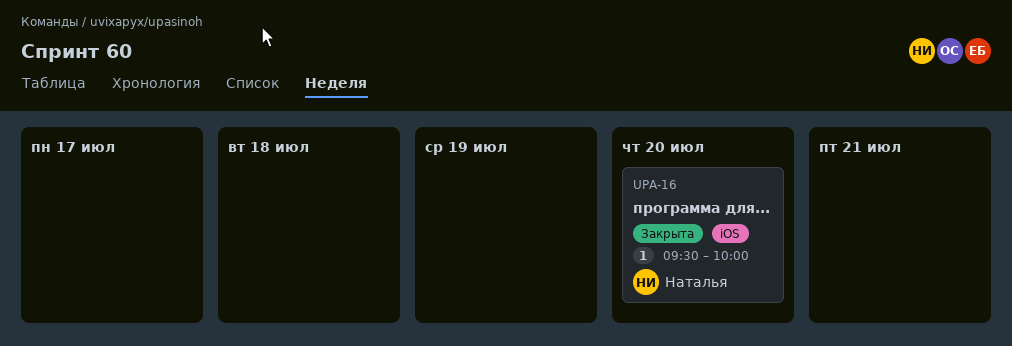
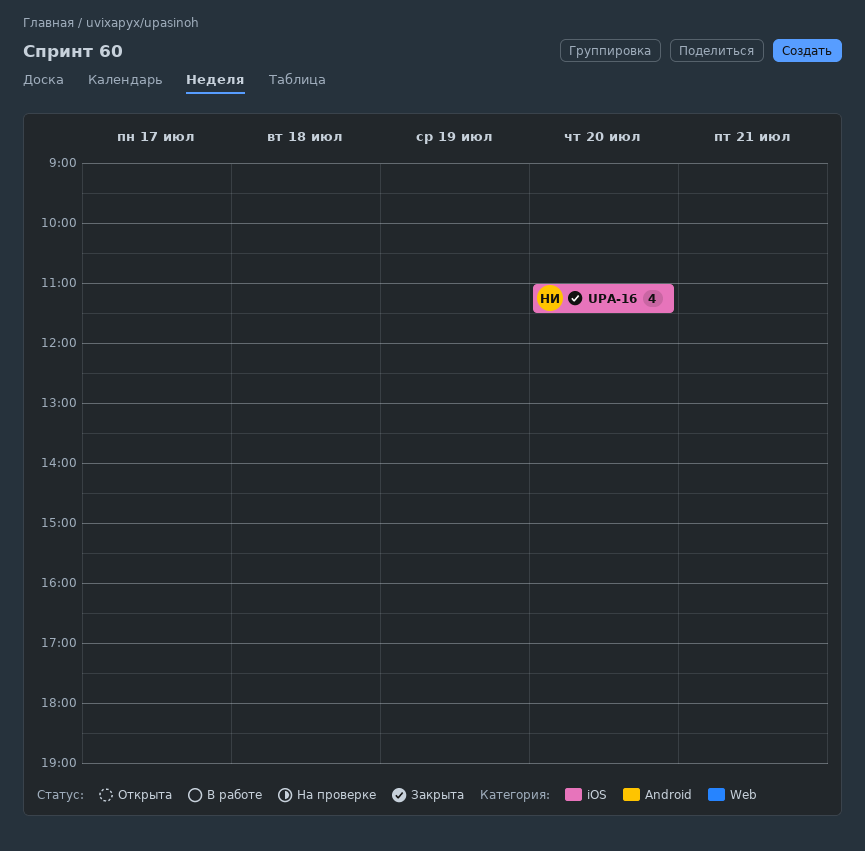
UPA-16, estimate: 1 -> 4
UPA-16, begins: 09:30 -> 11:00
UPA-16, ends: 10:00 -> 11:30

